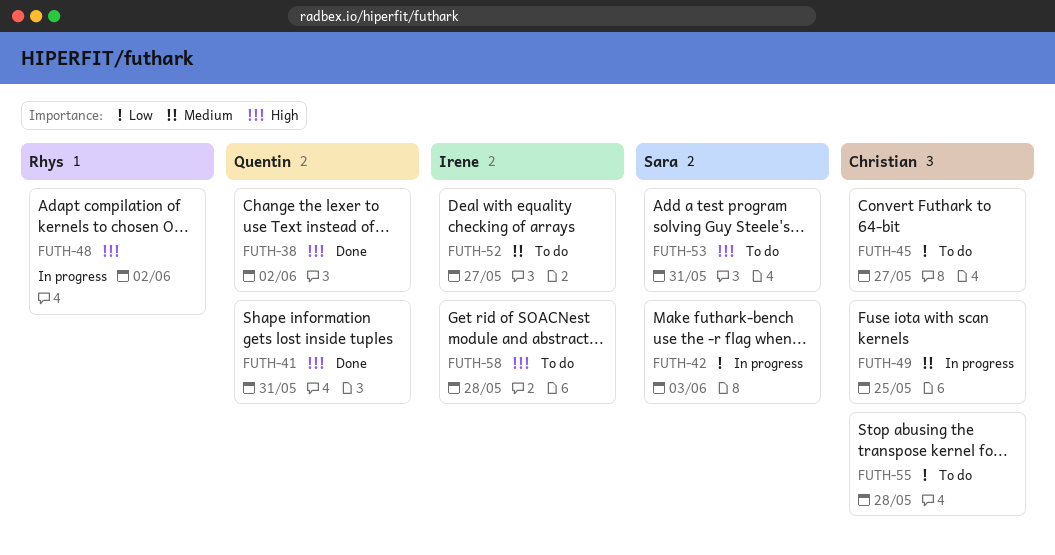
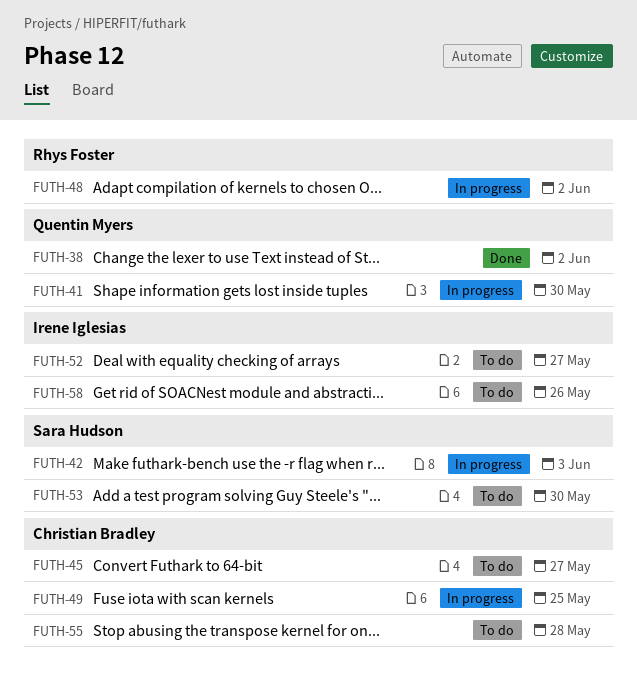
FUTH-41, status: Done -> In progress
FUTH-41, due: May 31 -> May 30
FUTH-53, due: May 31 -> May 30
FUTH-58, due: May 28 -> May 26

